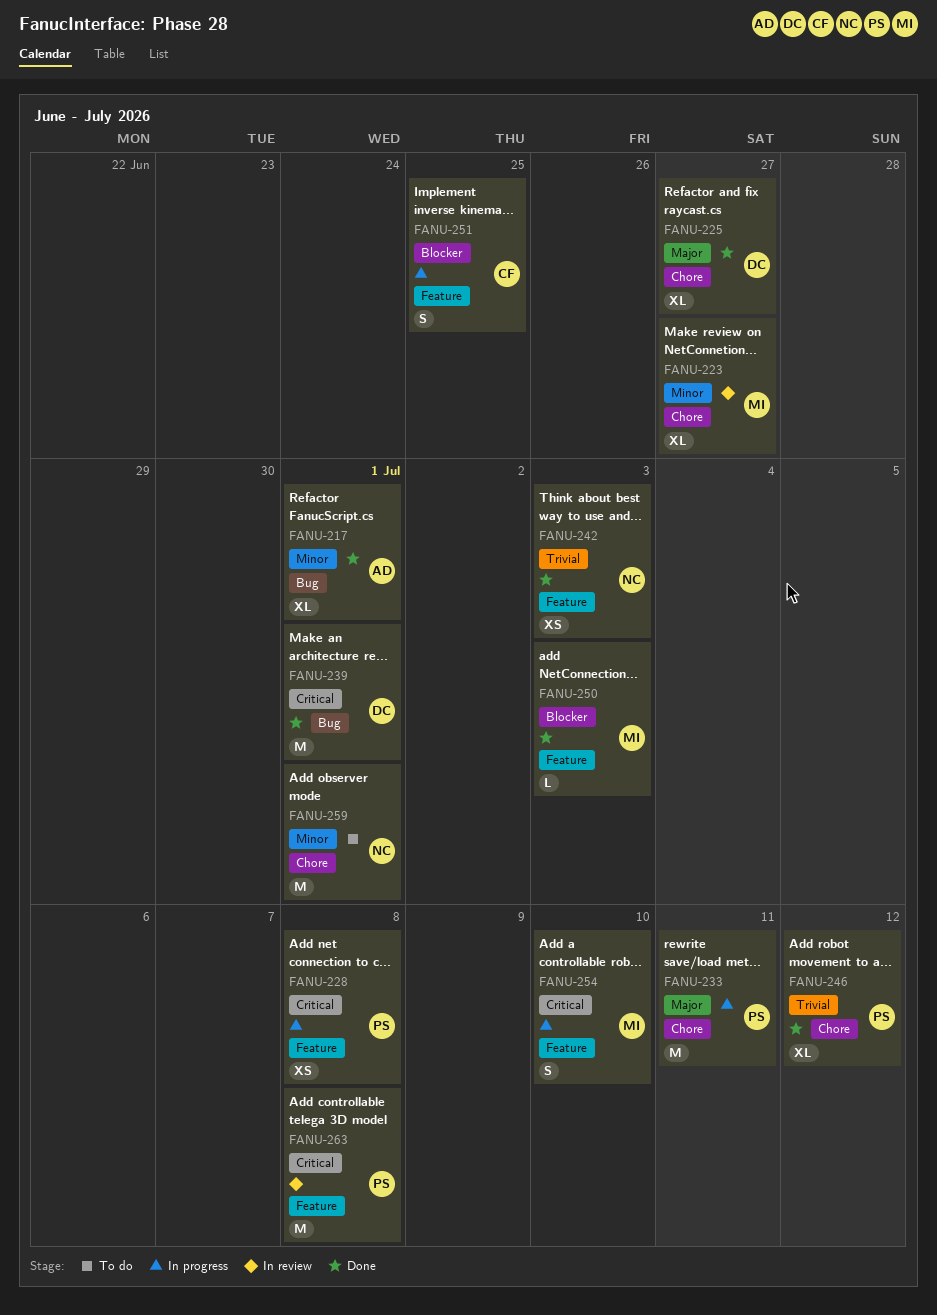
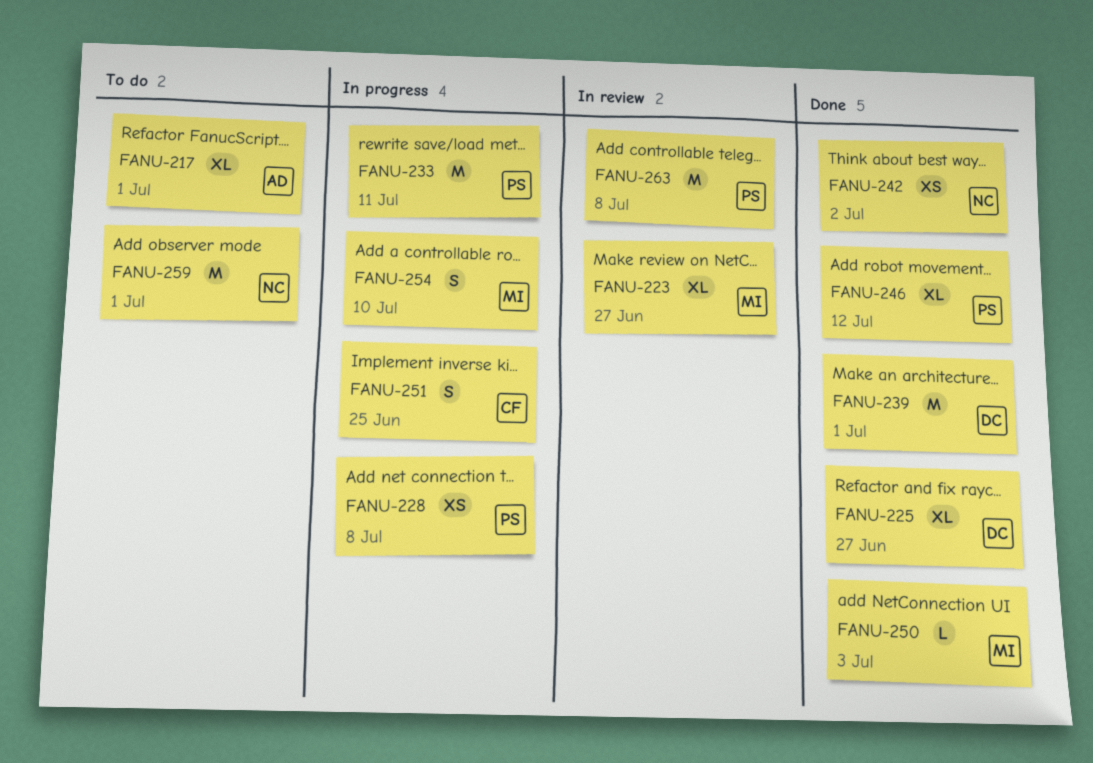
FANU-217, status: Done -> To do
FANU-242, due: Jul 3 -> Jul 2

